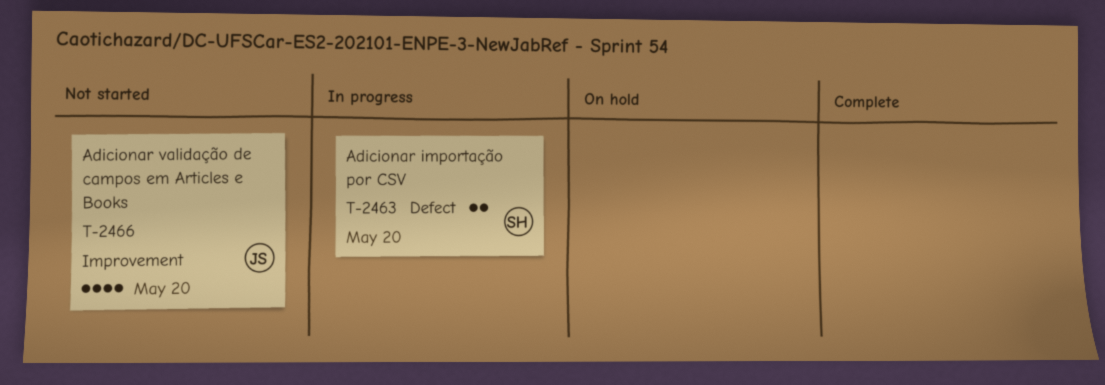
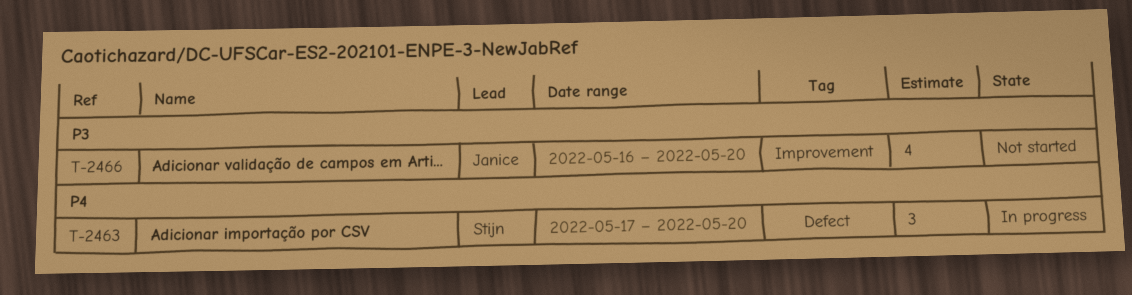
T-2463, estimate: 2 -> 3

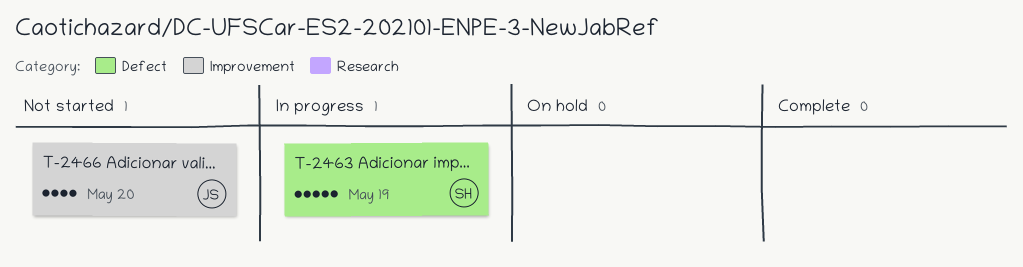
T-2463, estimate: 3 -> 5
T-2463, due: May 20 -> May 19

